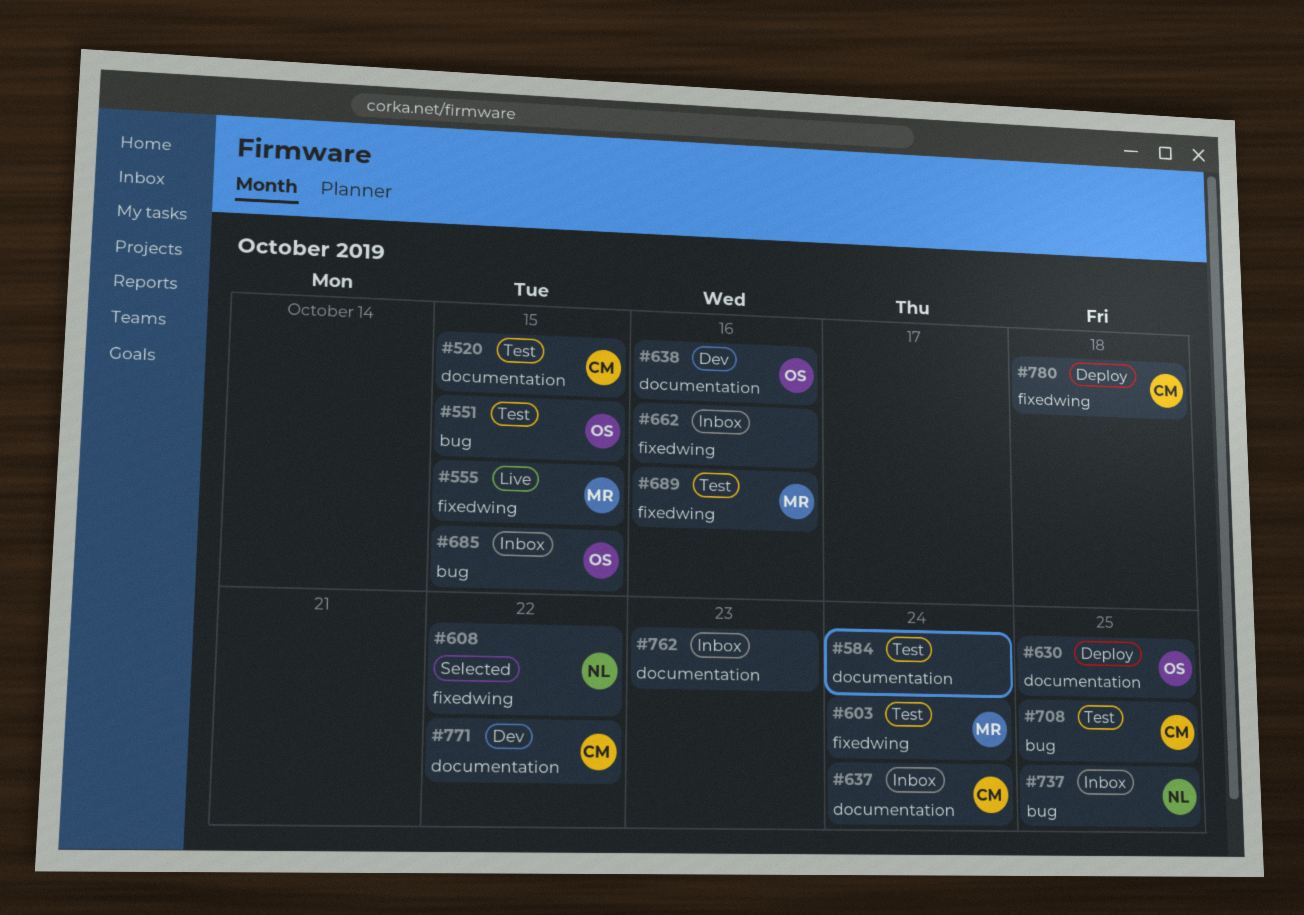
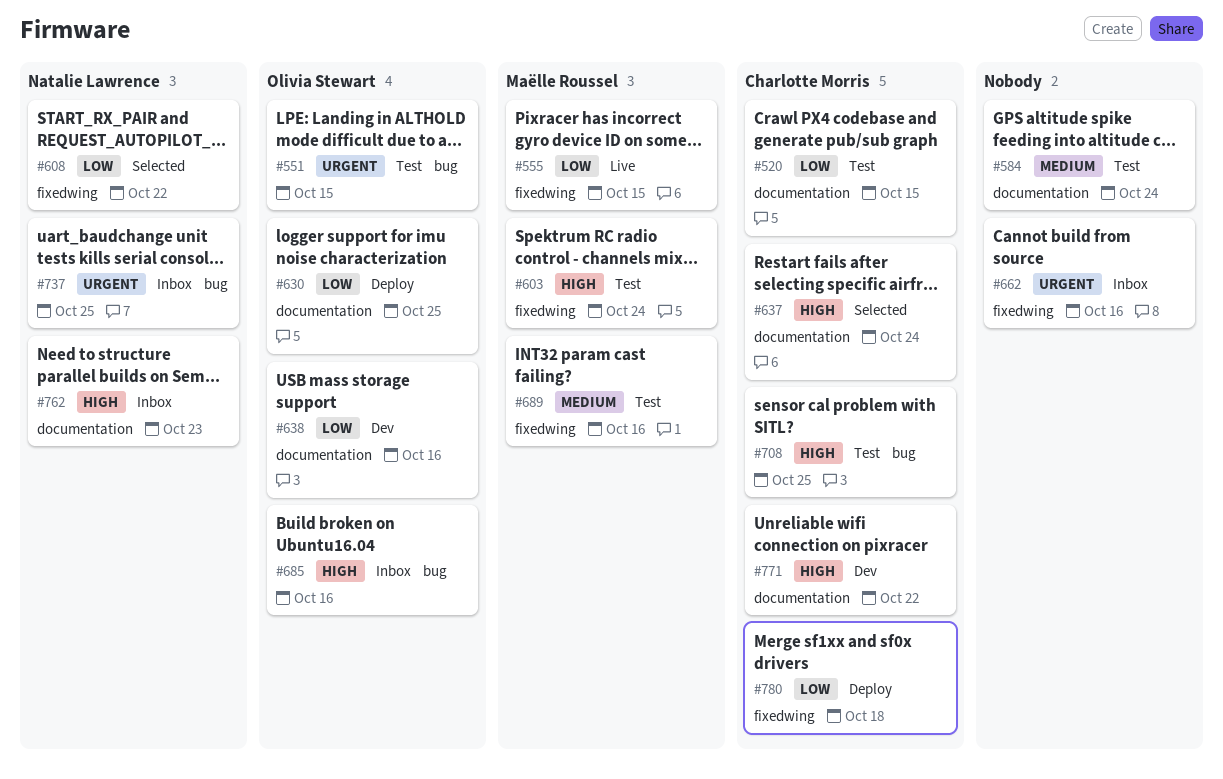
#637, status: Inbox -> Selected
#685, due: Oct 15 -> Oct 16
#762, owner: none -> Natalie Lawrence

